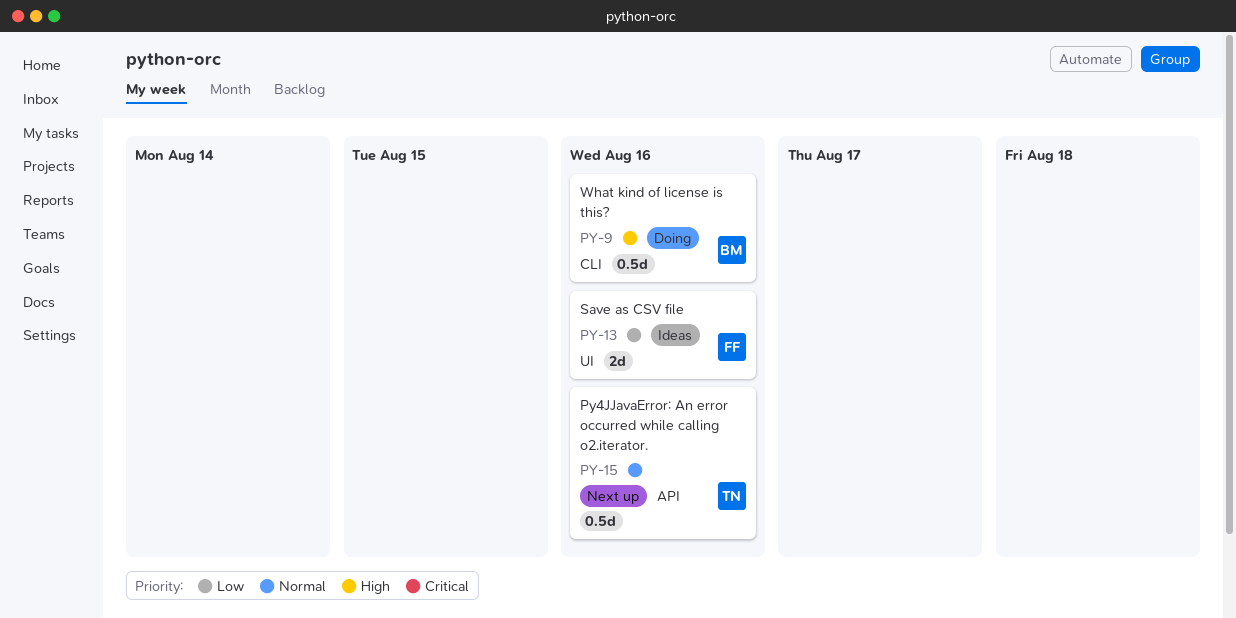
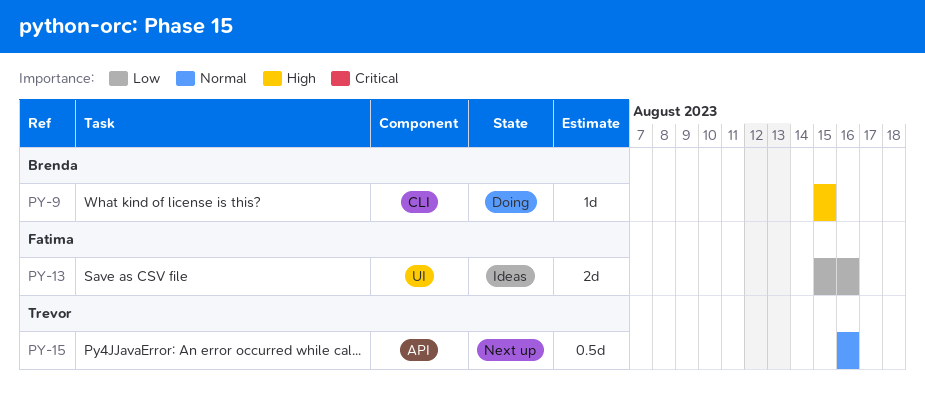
PY-9, estimate: 0.5d -> 1d
PY-9, due: Aug 16 -> Aug 15

